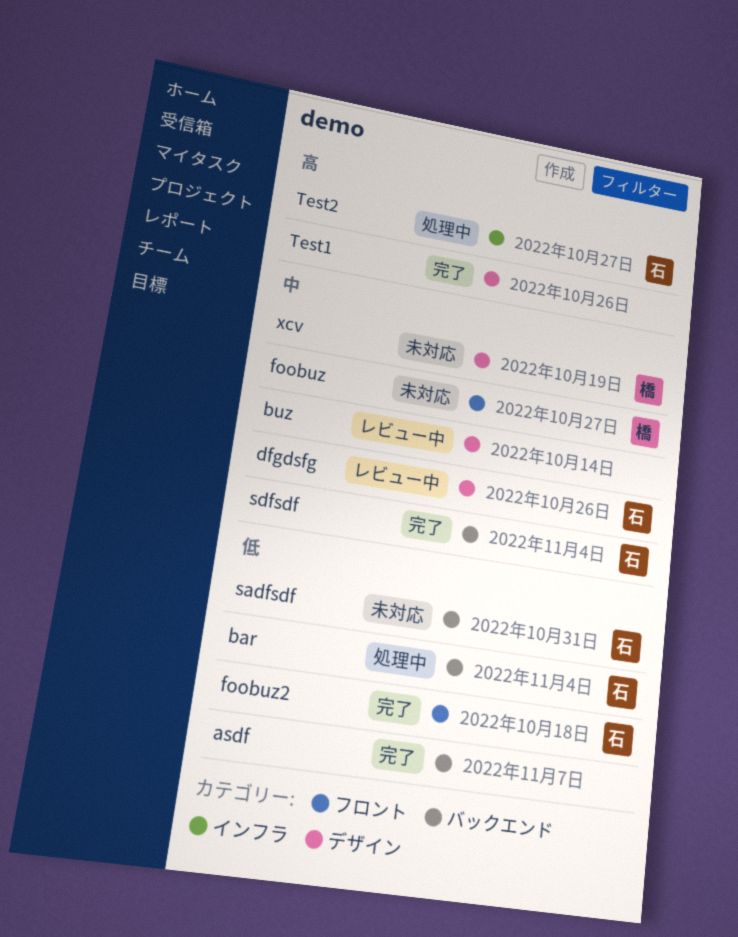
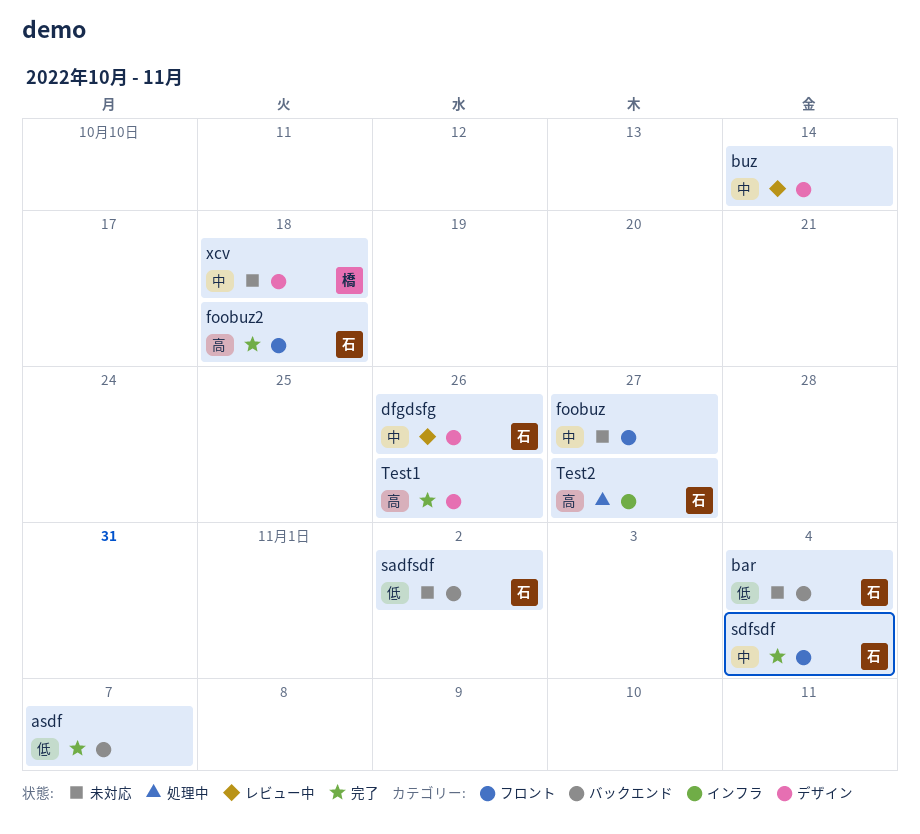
bar, status: 処理中 -> 未対応
foobuz, owner: 橋 -> none
foobuz2, priority: 低 -> 高
sadfsdf, due: Oct 31 -> Nov 2
sdfsdf, label: バックエンド -> フロント
xcv, due: Oct 19 -> Oct 18

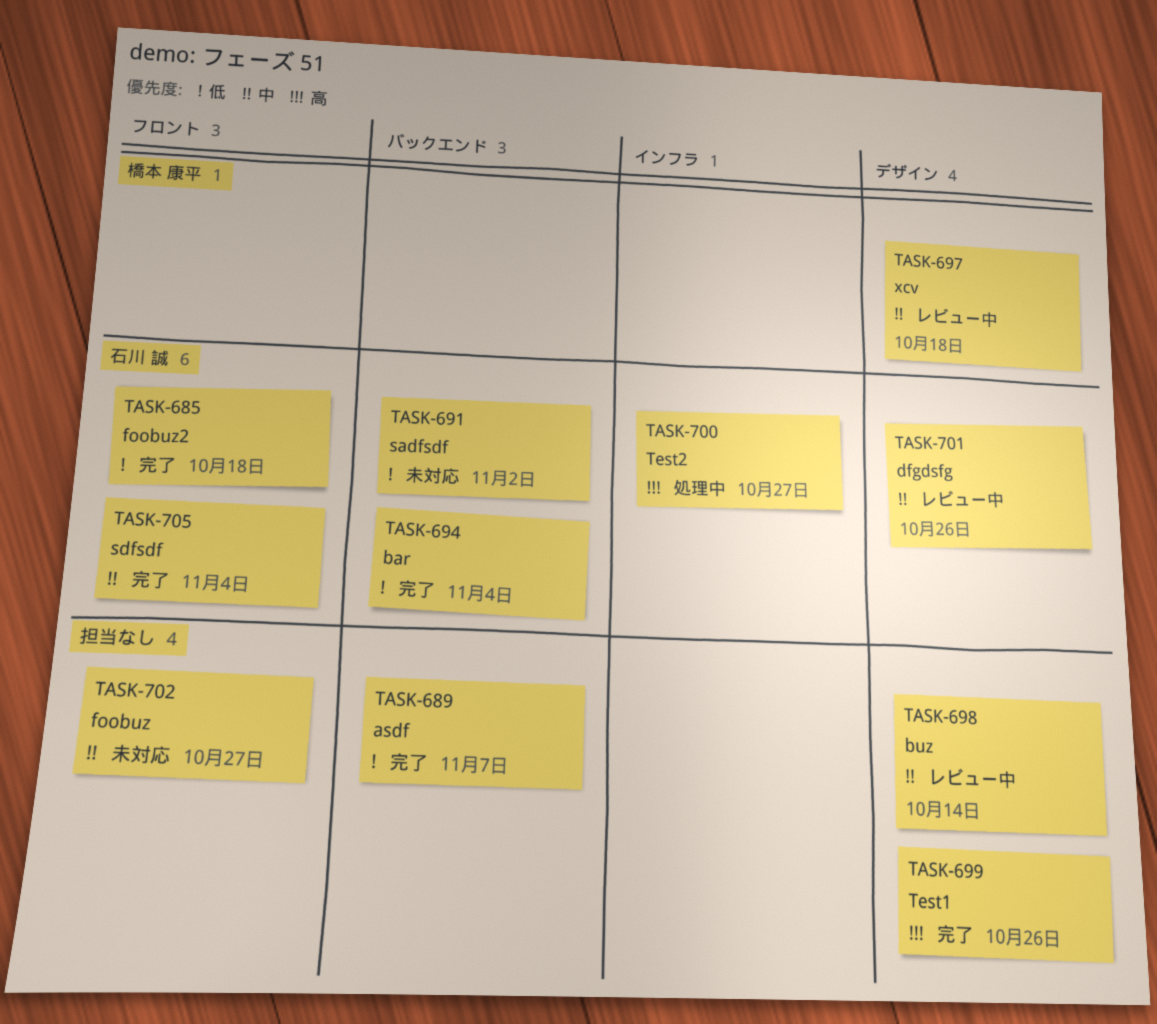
bar, status: 未対応 -> 完了
foobuz2, priority: 高 -> 低
xcv, status: 未対応 -> レビュー中

